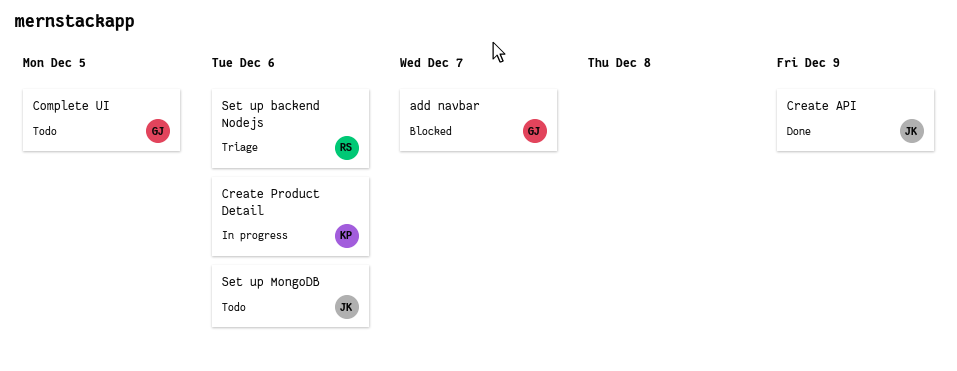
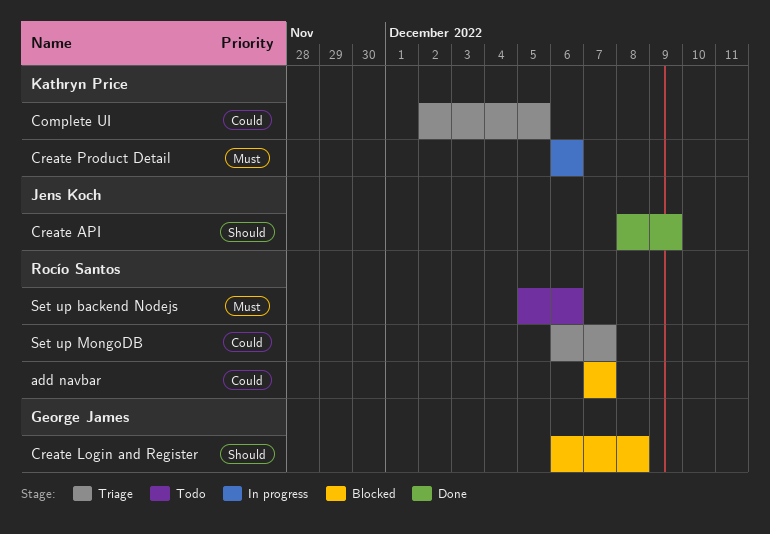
add navbar, owner: George James -> Rocío Santos
Complete UI, status: Todo -> Triage
Complete UI, owner: George James -> Kathryn Price
Create Login and Register: none -> present
Set up backend Nodejs, status: Triage -> Todo
Set up MongoDB, status: Todo -> Triage
Set up MongoDB, owner: Jens Koch -> Rocío Santos
Set up MongoDB, due: Dec 6 -> Dec 7

